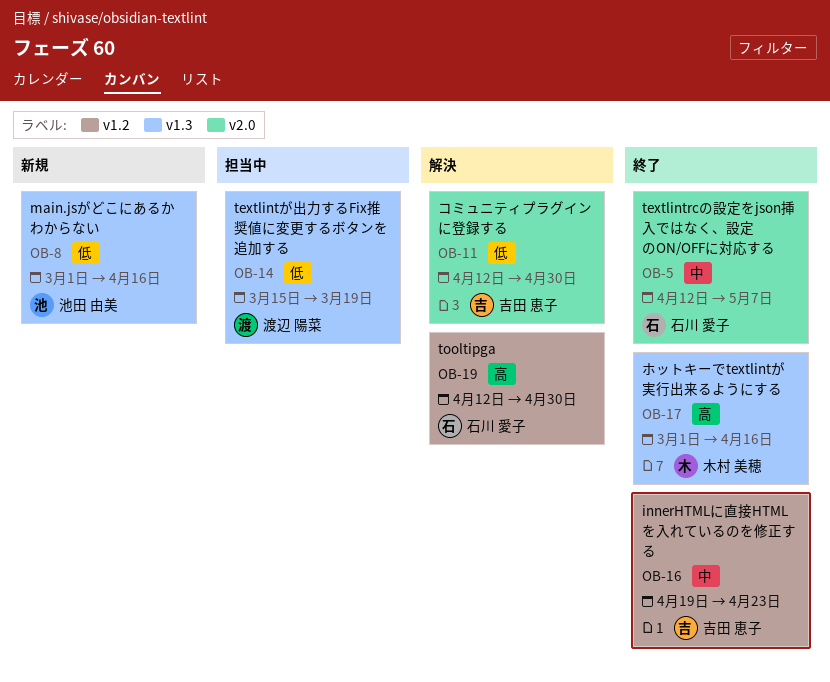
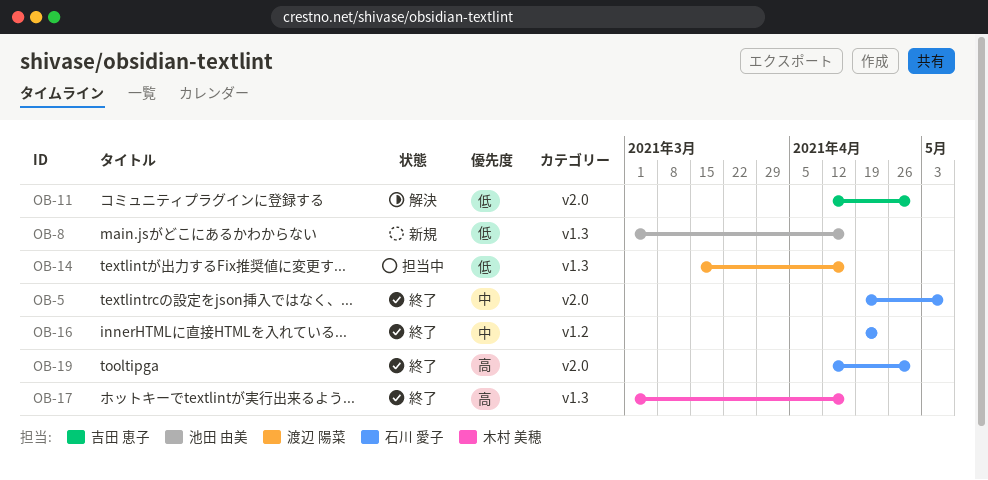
OB-5, start: Apr 12 -> Apr 19
OB-14, due: Mar 19 -> Apr 16
OB-16, owner: 吉田 恵子 -> 石川 愛子
OB-19, status: 解決 -> 終了
OB-19, label: v1.2 -> v2.0

